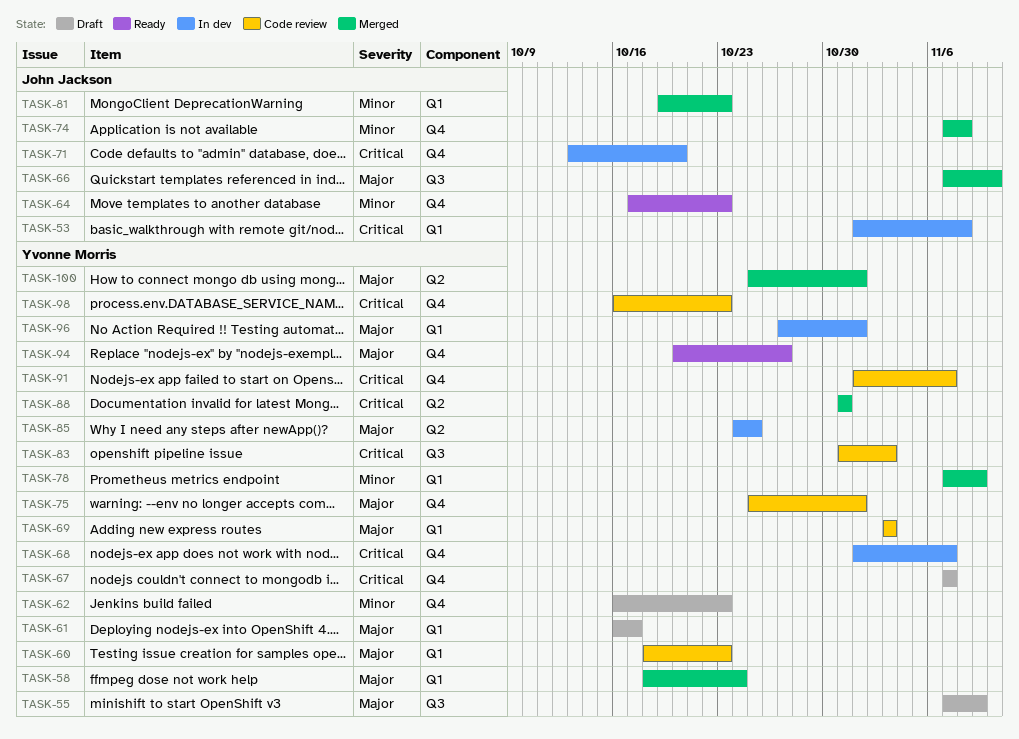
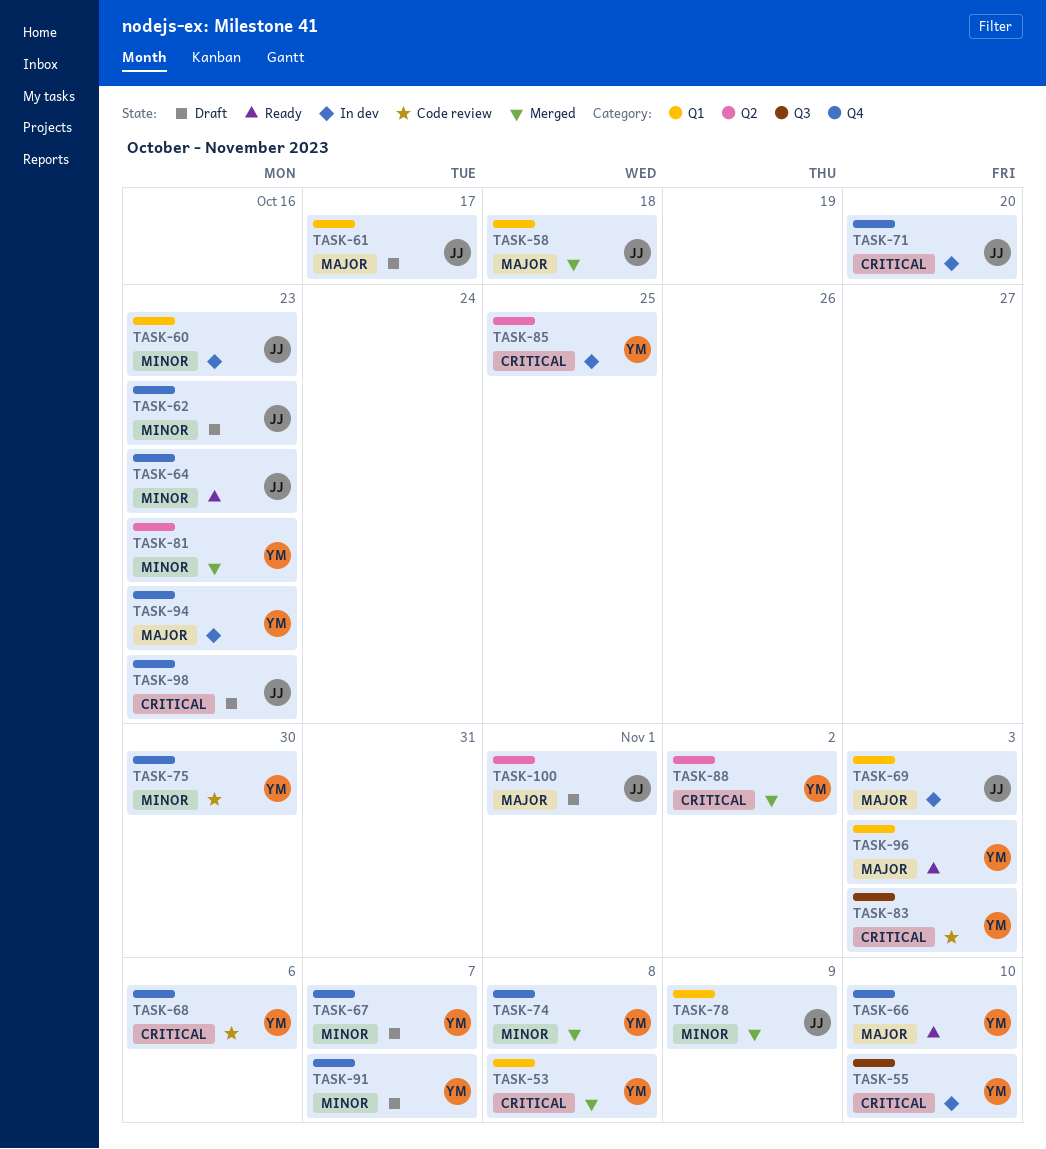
TASK-53, status: In dev -> Merged
TASK-53, owner: John Jackson -> Yvonne Morris
TASK-55, status: Draft -> In dev
TASK-55, priority: Major -> Critical
TASK-55, due: Nov 9 -> Nov 10
TASK-58, owner: Yvonne Morris -> John Jackson
TASK-58, due: Oct 24 -> Oct 18
TASK-60, status: Code review -> In dev
TASK-60, owner: Yvonne Morris -> John Jackson
TASK-60, priority: Major -> Minor
TASK-61, owner: Yvonne Morris -> John Jackson
TASK-62, owner: Yvonne Morris -> John Jackson
TASK-66, status: Merged -> Ready
TASK-66, owner: John Jackson -> Yvonne Morris
TASK-66, label: Q3 -> Q4
TASK-67, priority: Critical -> Minor
TASK-68, status: In dev -> Code review
TASK-68, due: Nov 7 -> Nov 6
TASK-69, status: Code review -> In dev
TASK-69, owner: Yvonne Morris -> John Jackson
TASK-74, owner: John Jackson -> Yvonne Morris
TASK-75, priority: Major -> Minor
TASK-75, due: Nov 1 -> Oct 30
TASK-78, owner: Yvonne Morris -> John Jackson
TASK-81, owner: John Jackson -> Yvonne Morris
TASK-81, label: Q1 -> Q2
TASK-85, priority: Major -> Critical
TASK-88, due: Oct 31 -> Nov 2
TASK-91, status: Code review -> Draft
TASK-91, priority: Critical -> Minor
TASK-94, status: Ready -> In dev
TASK-94, due: Oct 27 -> Oct 23
TASK-96, status: In dev -> Ready
TASK-96, due: Nov 1 -> Nov 3
TASK-98, status: Code review -> Draft
TASK-98, owner: Yvonne Morris -> John Jackson
TASK-100, status: Merged -> Draft
TASK-100, owner: Yvonne Morris -> John Jackson

